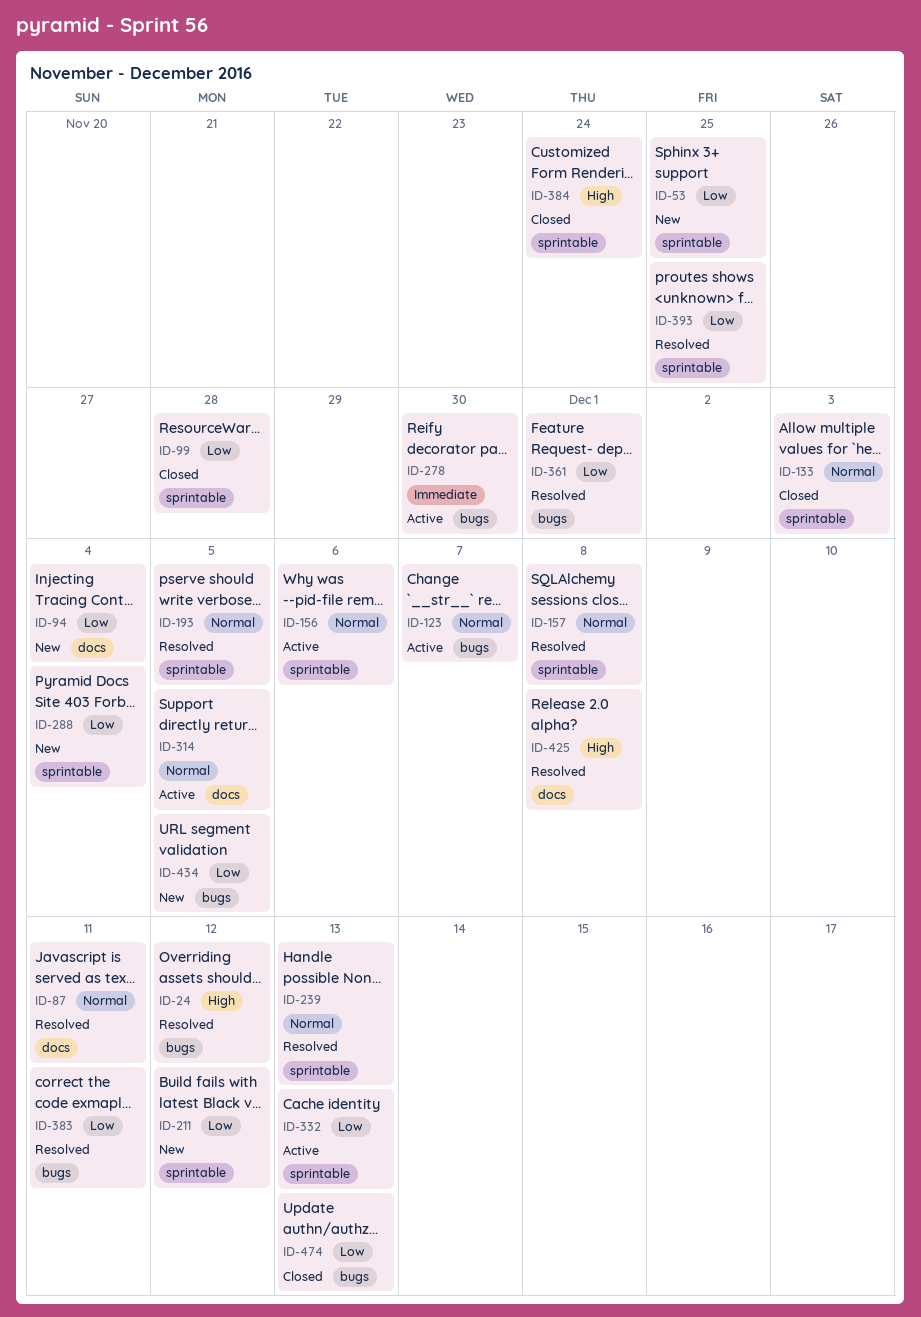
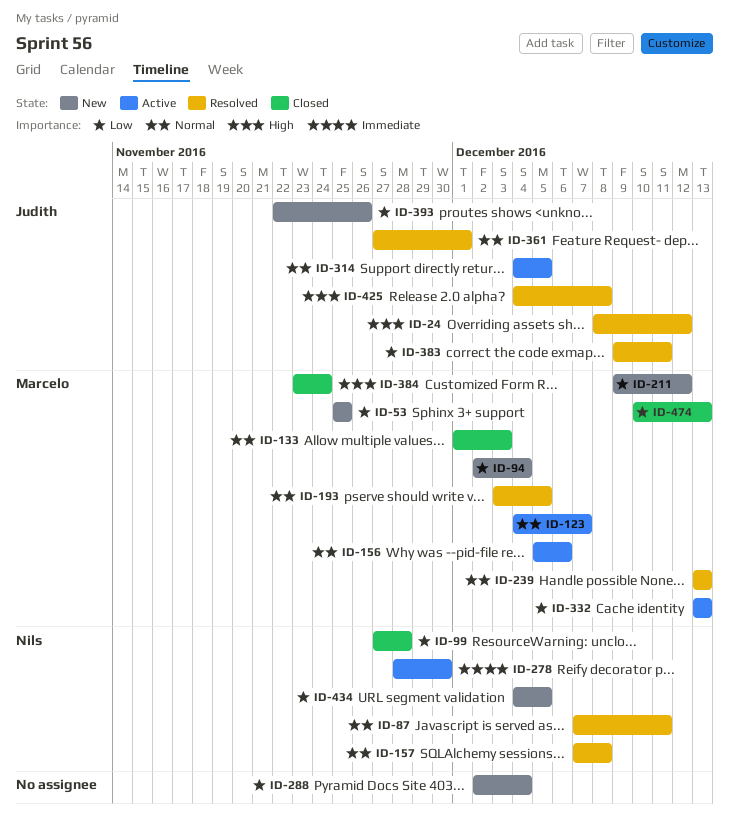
ID-361, priority: Low -> Normal
ID-393, status: Resolved -> New
ID-393, due: Nov 25 -> Nov 26

